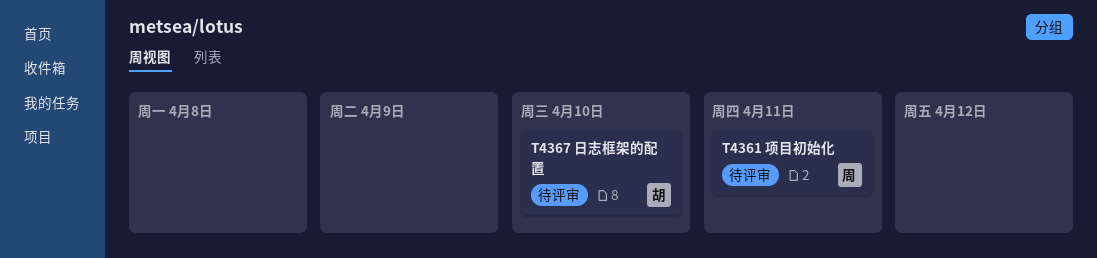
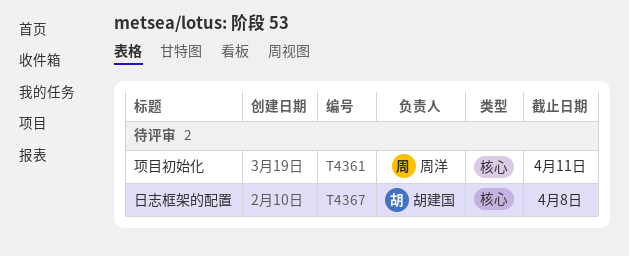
T4367, due: Apr 10 -> Apr 8

